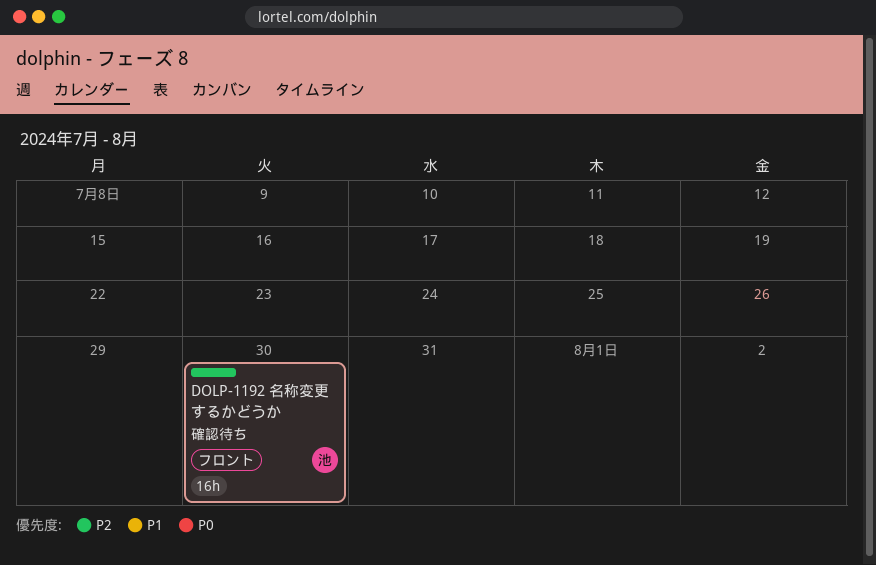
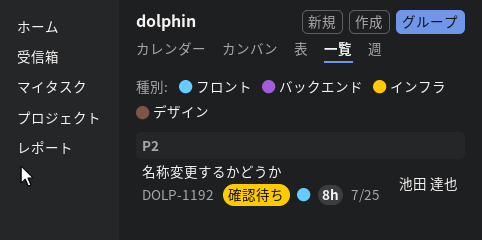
DOLP-1192, estimate: 16h -> 8h
DOLP-1192, due: Jul 30 -> Jul 25

